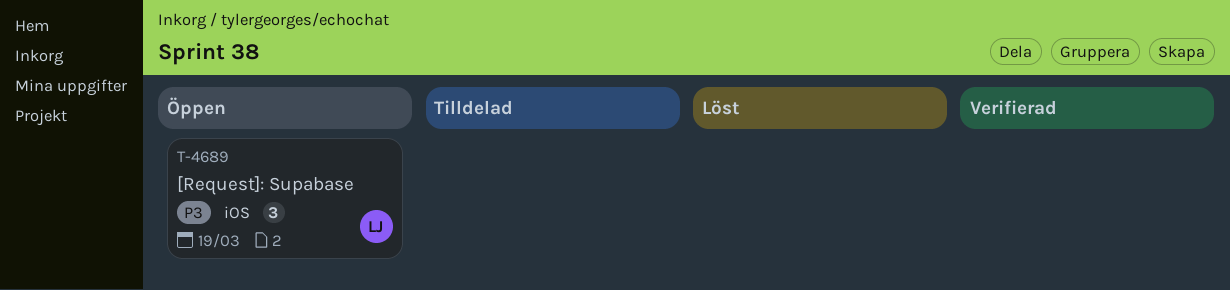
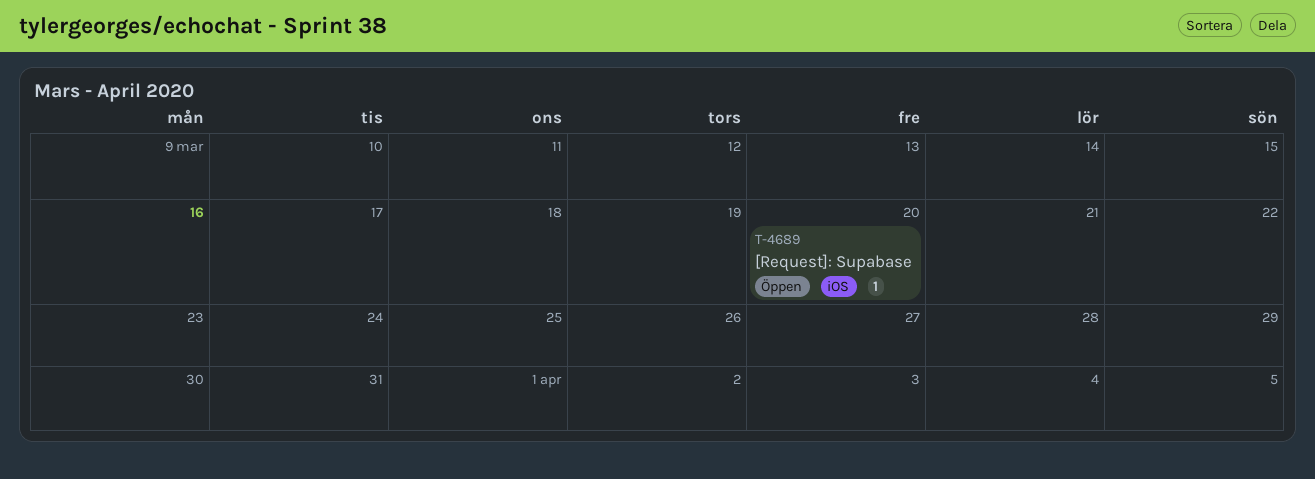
T-4689, estimate: 3 -> 1
T-4689, due: Mar 19 -> Mar 20

